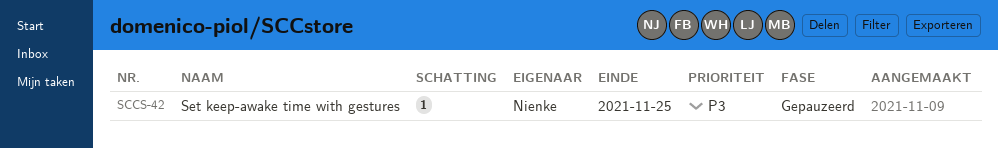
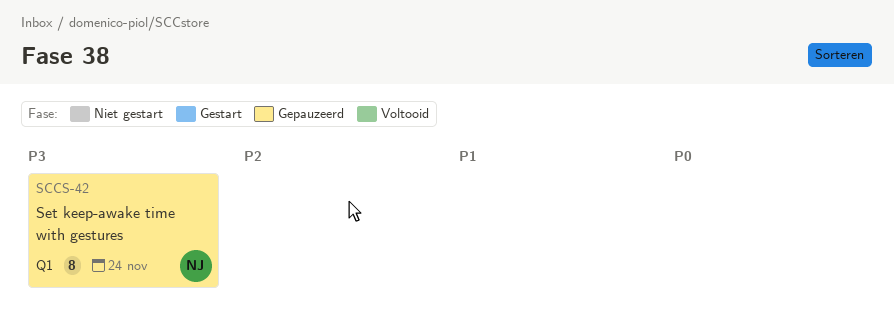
SCCS-42, estimate: 1 -> 8
SCCS-42, due: Nov 25 -> Nov 24

